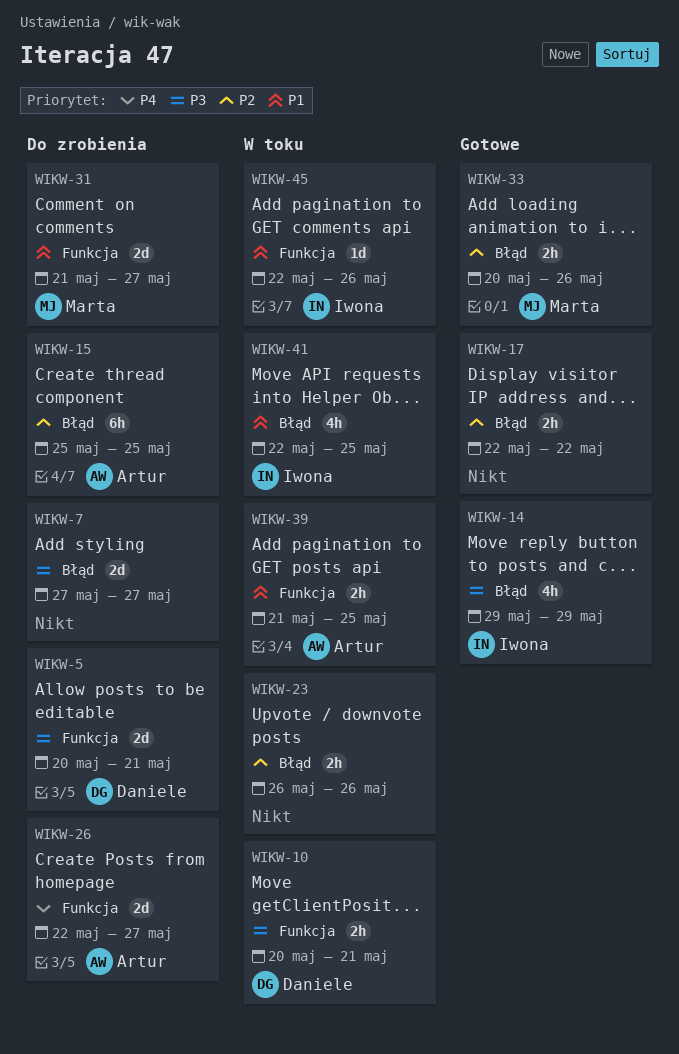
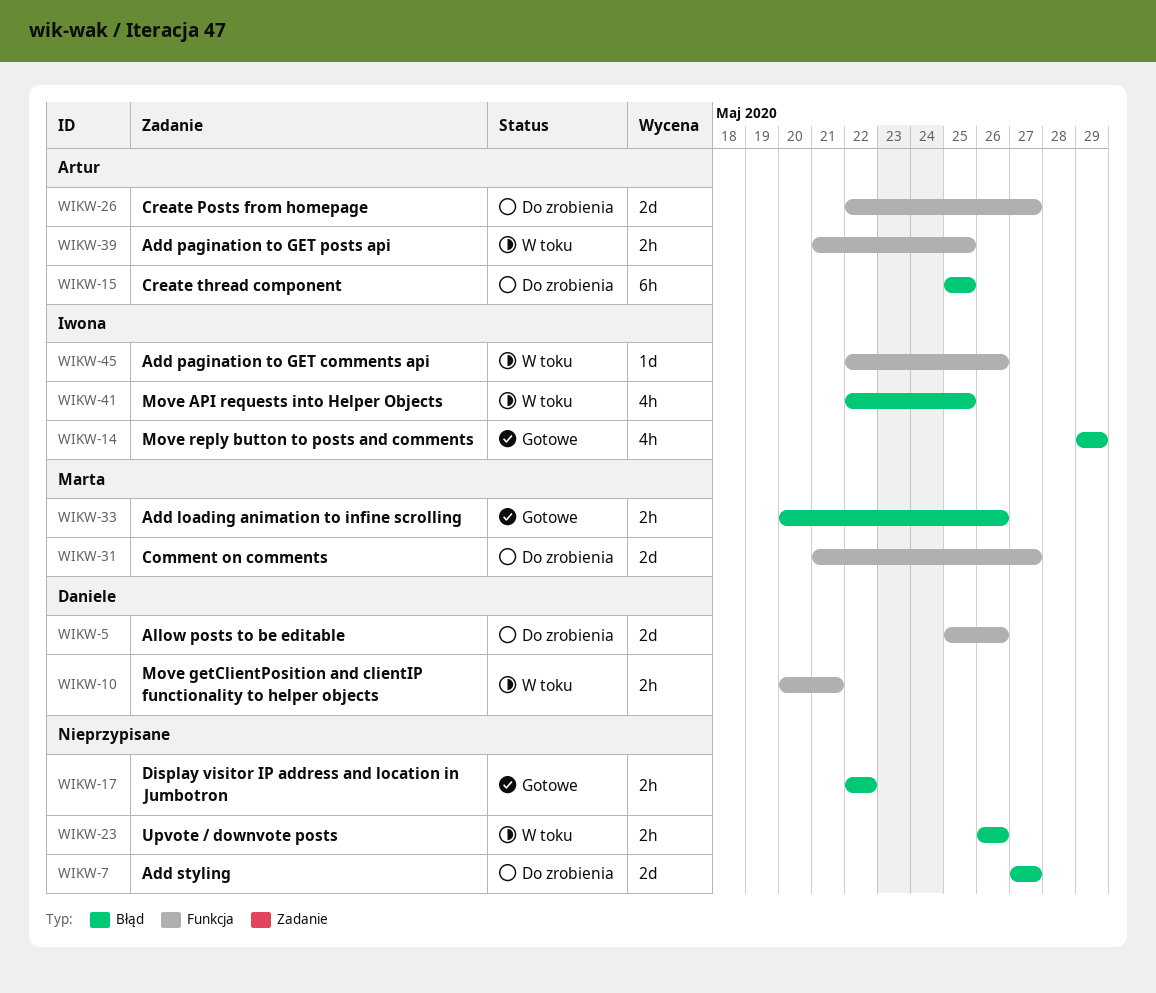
WIKW-5, start: May 20 -> May 25
WIKW-5, due: May 21 -> May 26

